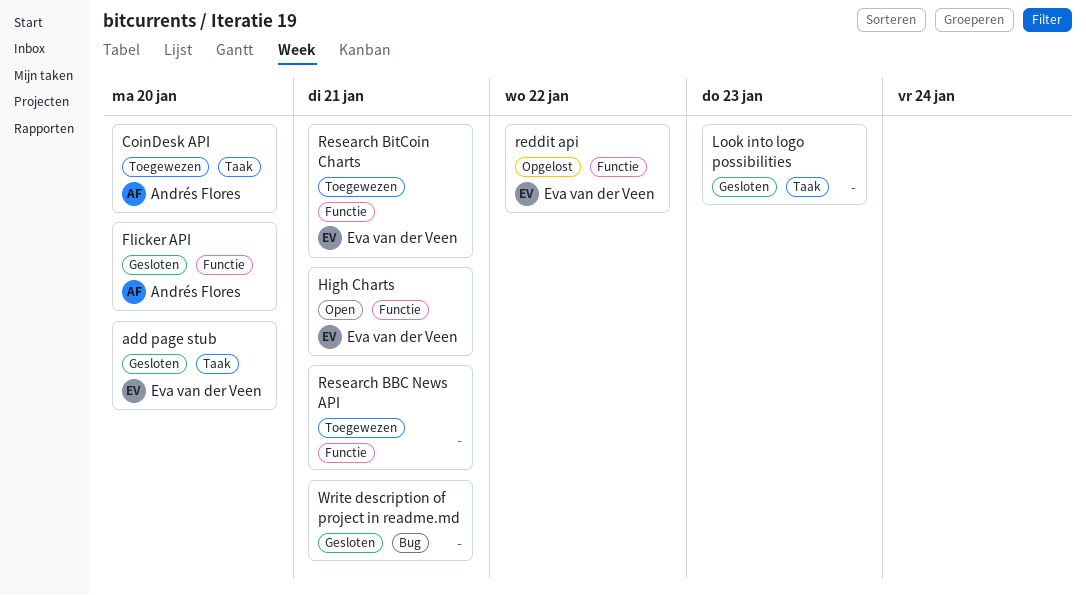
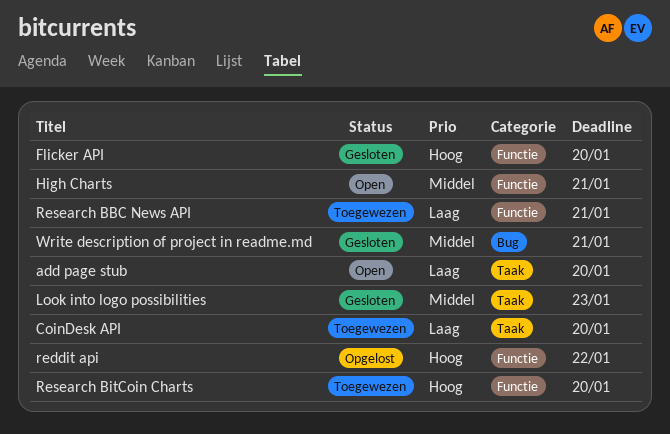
add page stub, status: Gesloten -> Open
Research BitCoin Charts, due: Jan 21 -> Jan 20

